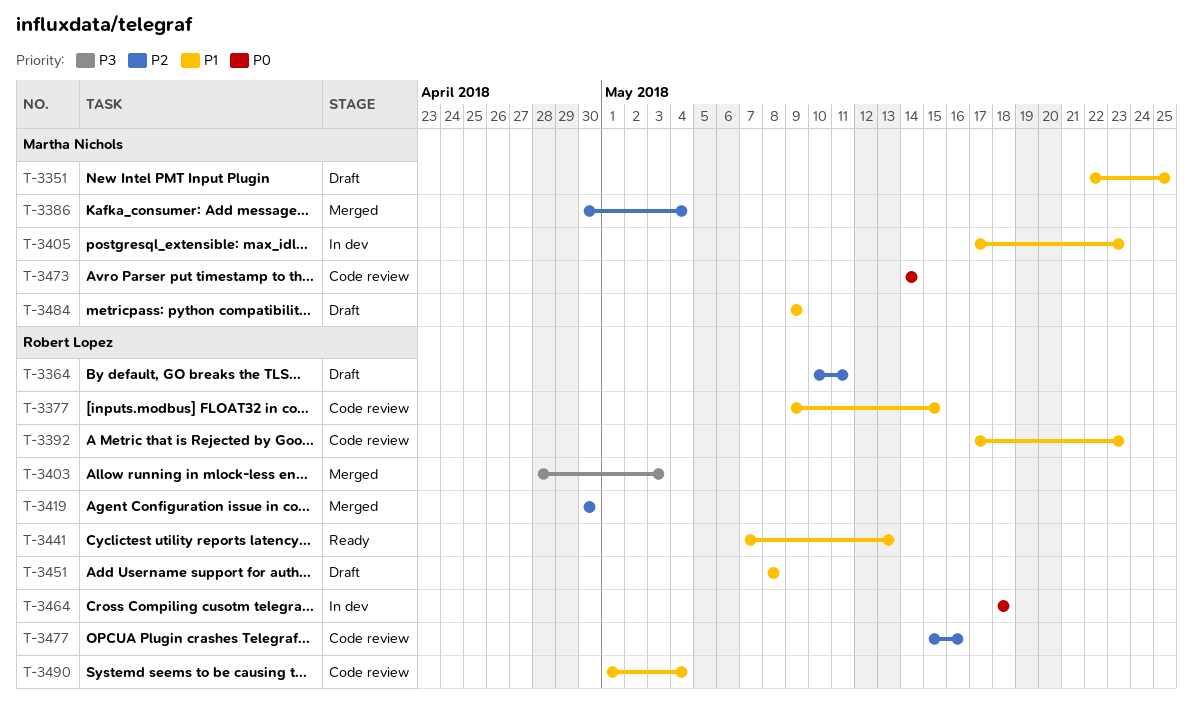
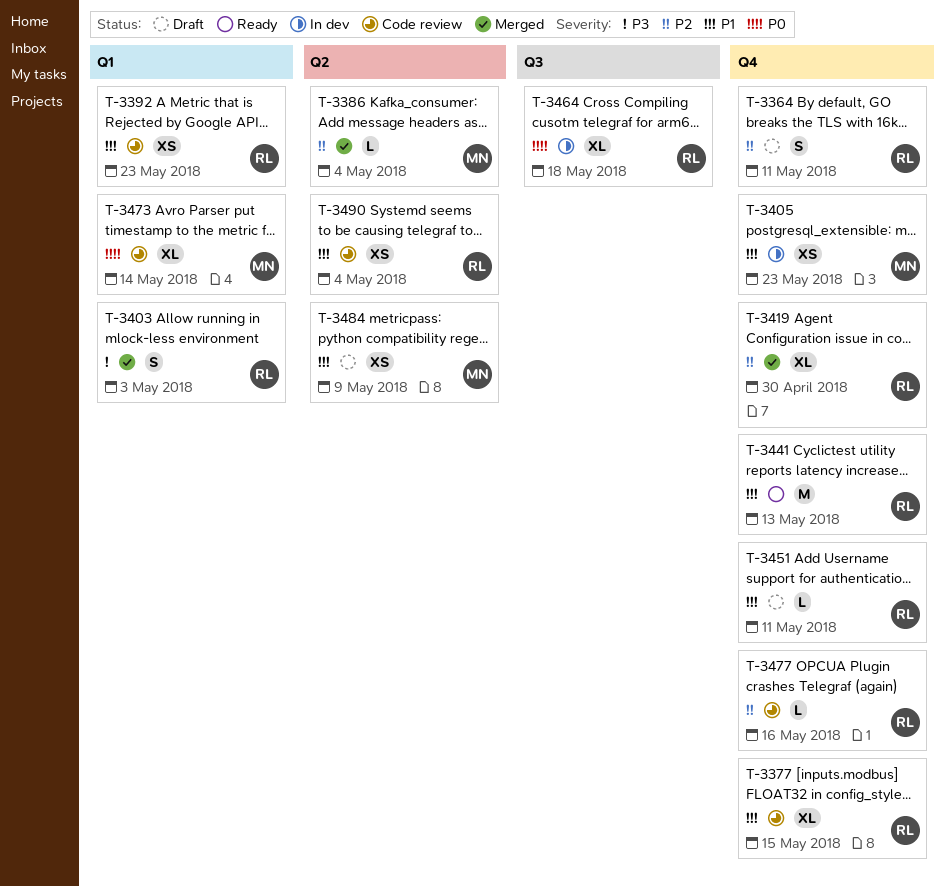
T-3351: present -> none
T-3451, due: May 8 -> May 11

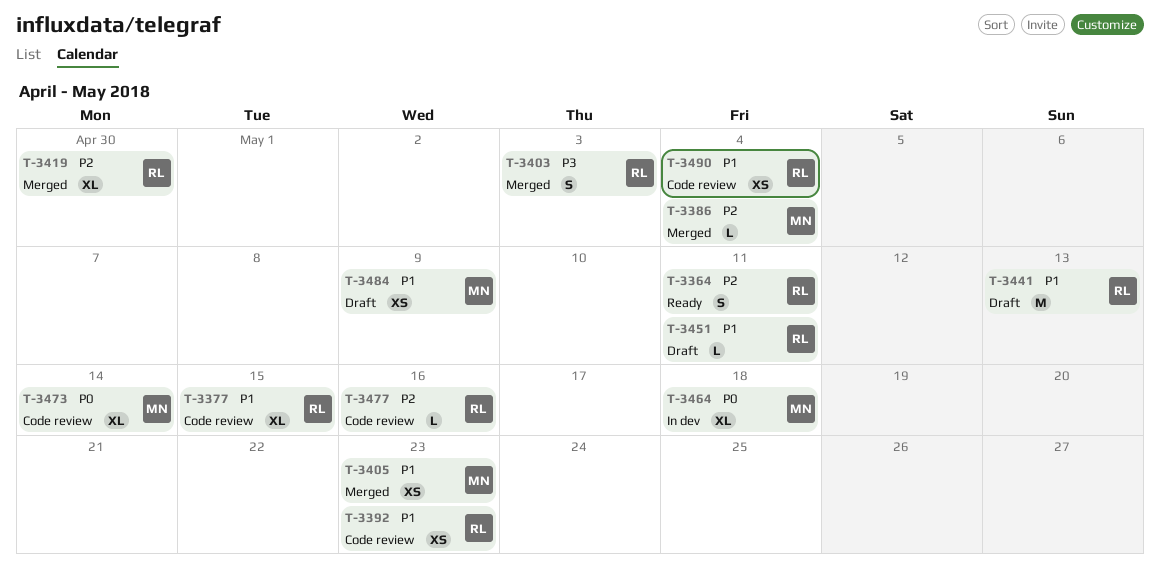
T-3364, status: Draft -> Ready
T-3405, status: In dev -> Merged
T-3441, status: Ready -> Draft
T-3464, owner: RL -> MN

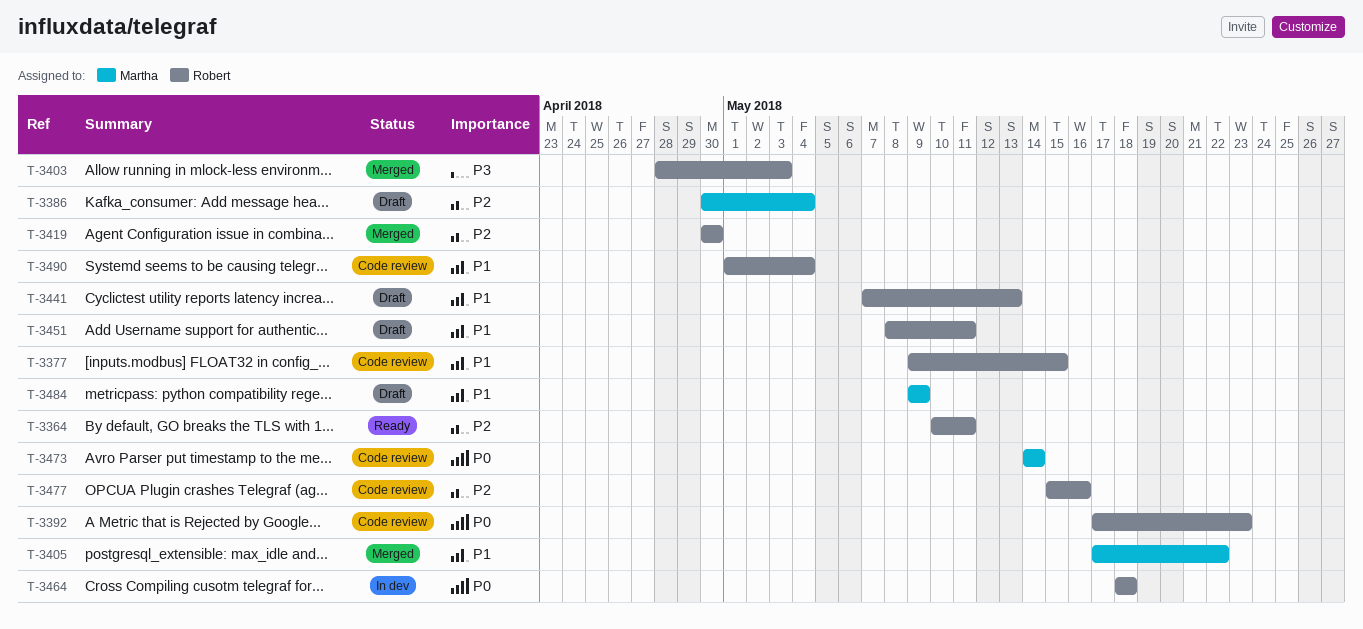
T-3386, status: Merged -> Draft
T-3392, priority: P1 -> P0
T-3405, due: May 23 -> May 22
T-3464, owner: Martha -> Robert

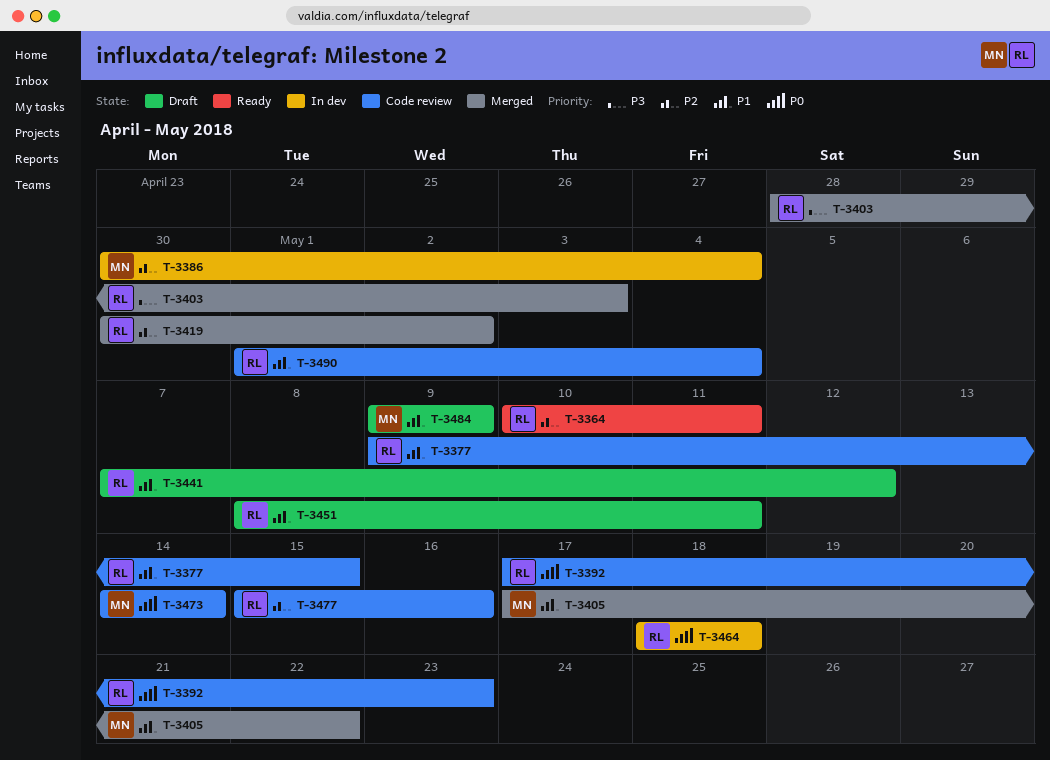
T-3386, status: Draft -> In dev
T-3419, due: Apr 30 -> May 2
T-3441, due: May 13 -> May 12

